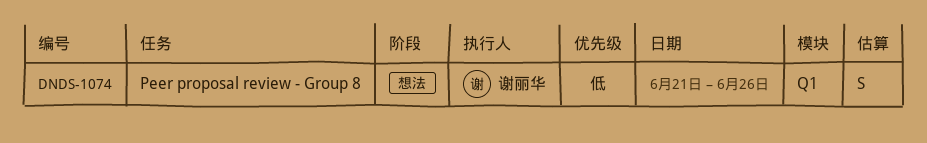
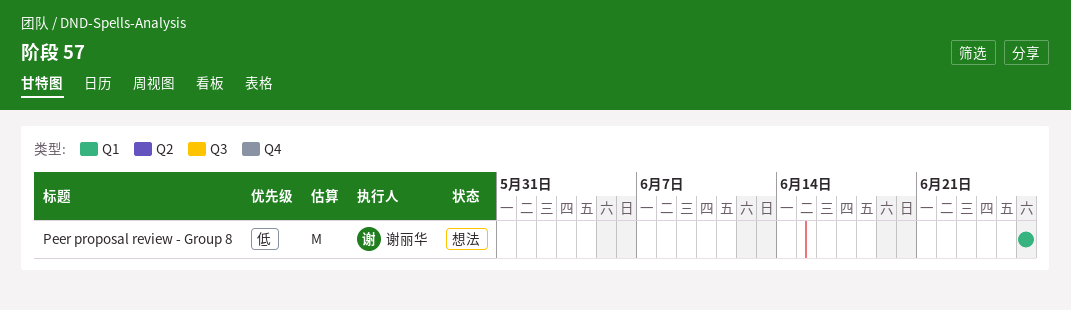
Peer proposal review - Group 8, estimate: S -> M
Peer proposal review - Group 8, start: Jun 21 -> Jun 26

